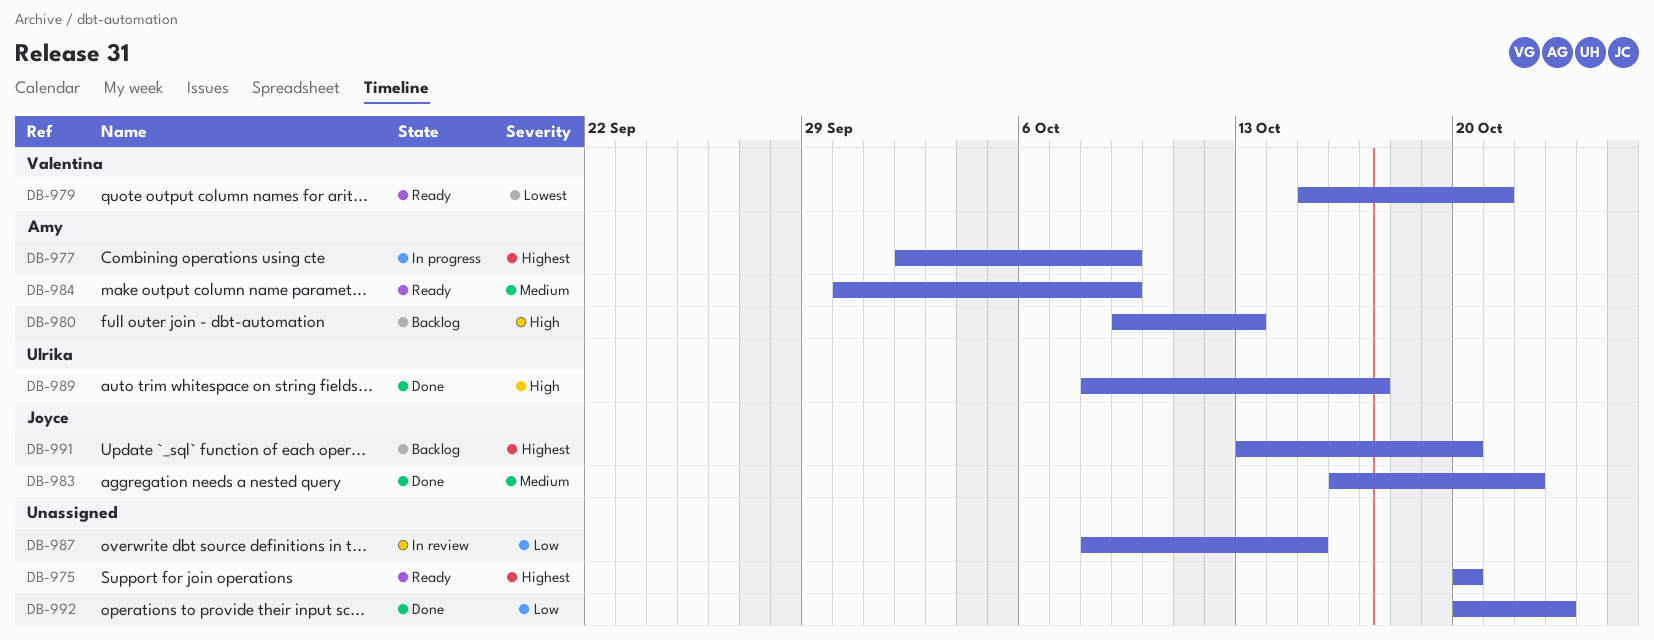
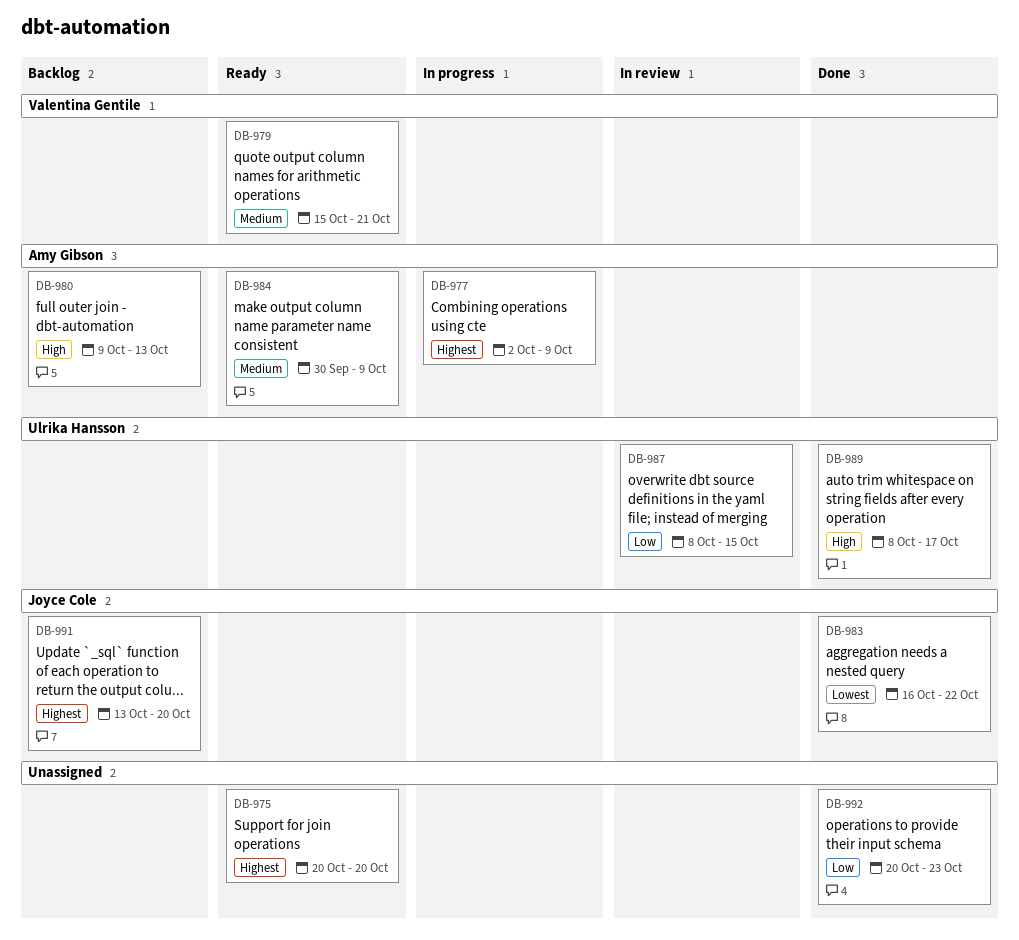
DB-979, priority: Lowest -> Medium
DB-983, priority: Medium -> Lowest
DB-987, owner: none -> Ulrika Hansson

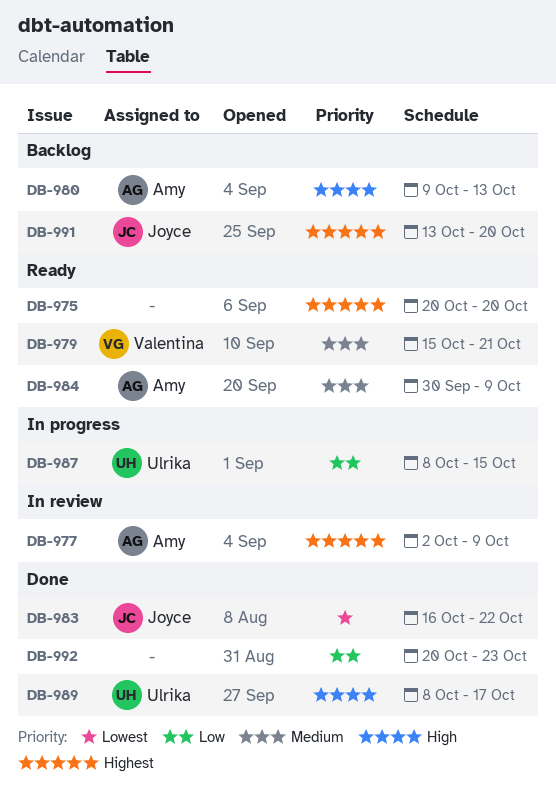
DB-977, status: In progress -> In review
DB-987, status: In review -> In progress

